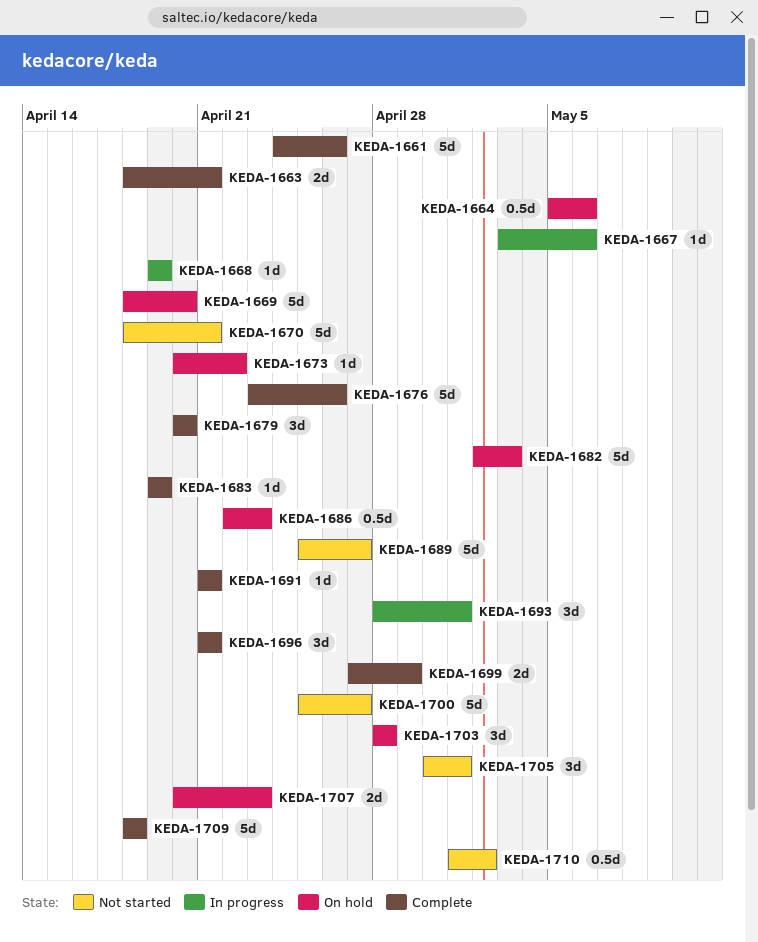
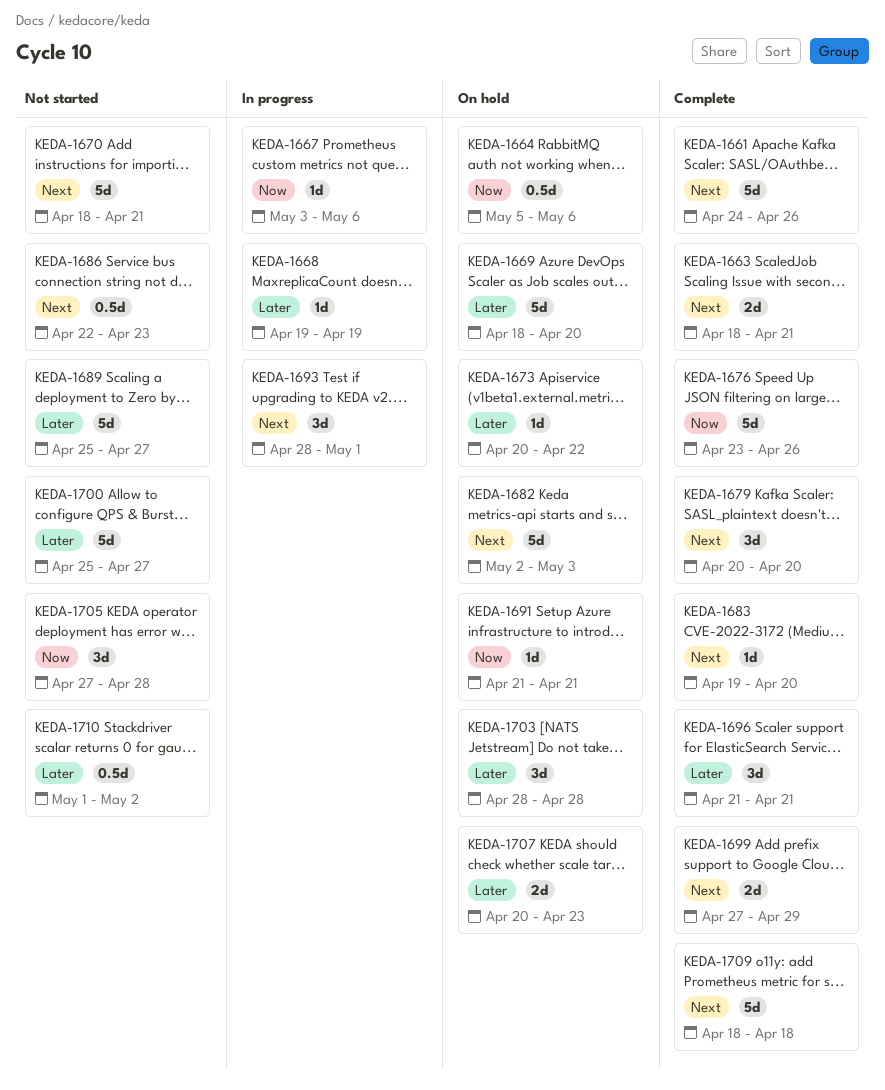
KEDA-1683, due: Apr 19 -> Apr 20
KEDA-1686, status: On hold -> Not started
KEDA-1691, status: Complete -> On hold
KEDA-1705, start: Apr 30 -> Apr 27
KEDA-1705, due: May 1 -> Apr 28

